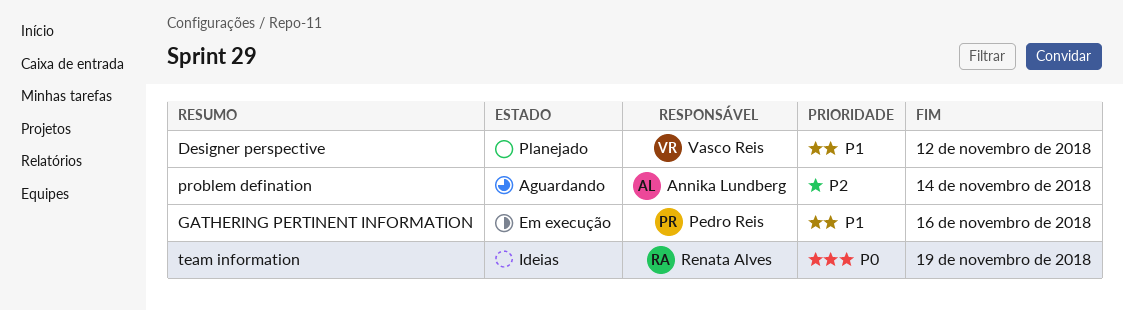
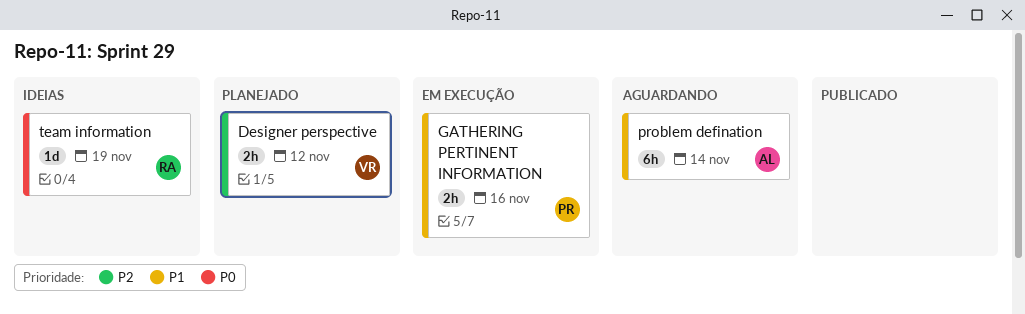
Designer perspective, priority: P1 -> P2
problem defination, priority: P2 -> P1

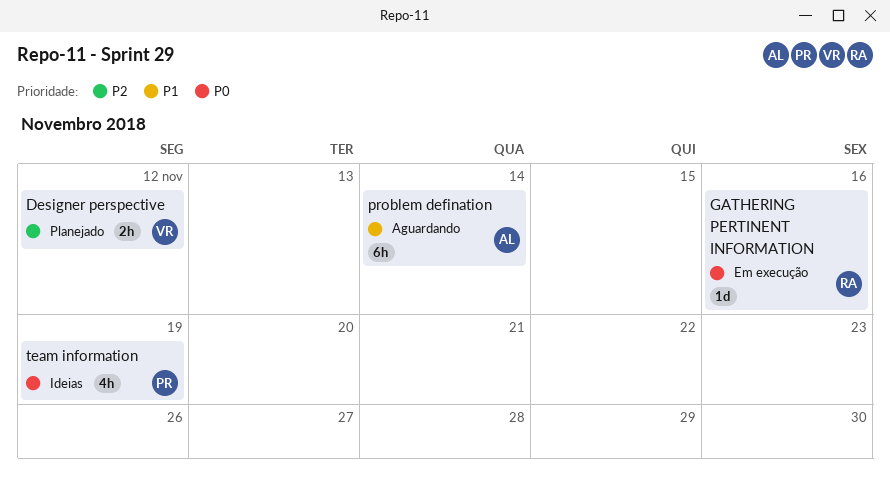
GATHERING PERTINENT INFORMATION, owner: PR -> RA
GATHERING PERTINENT INFORMATION, priority: P1 -> P0
GATHERING PERTINENT INFORMATION, estimate: 2h -> 1d
team information, owner: RA -> PR
team information, estimate: 1d -> 4h

